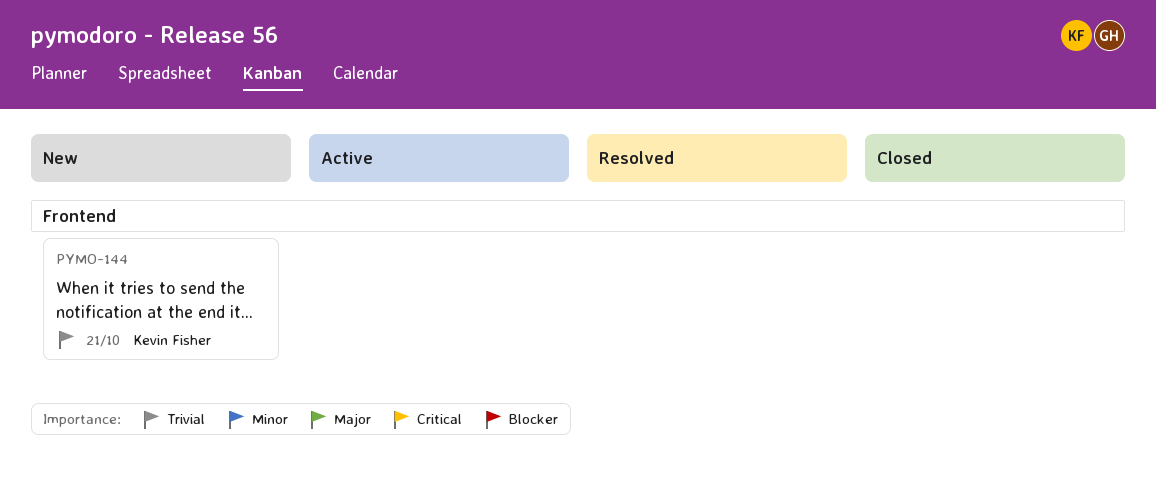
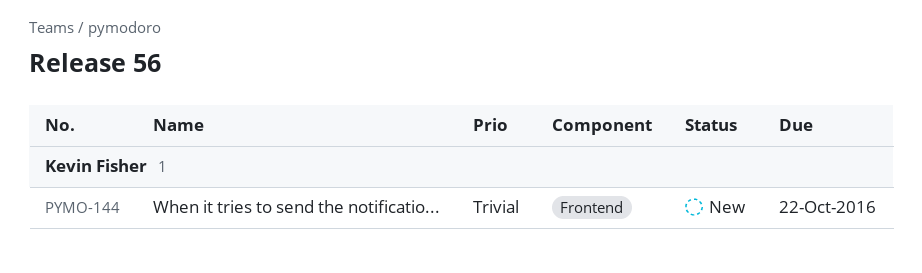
PYMO-144, due: Oct 21 -> Oct 22

